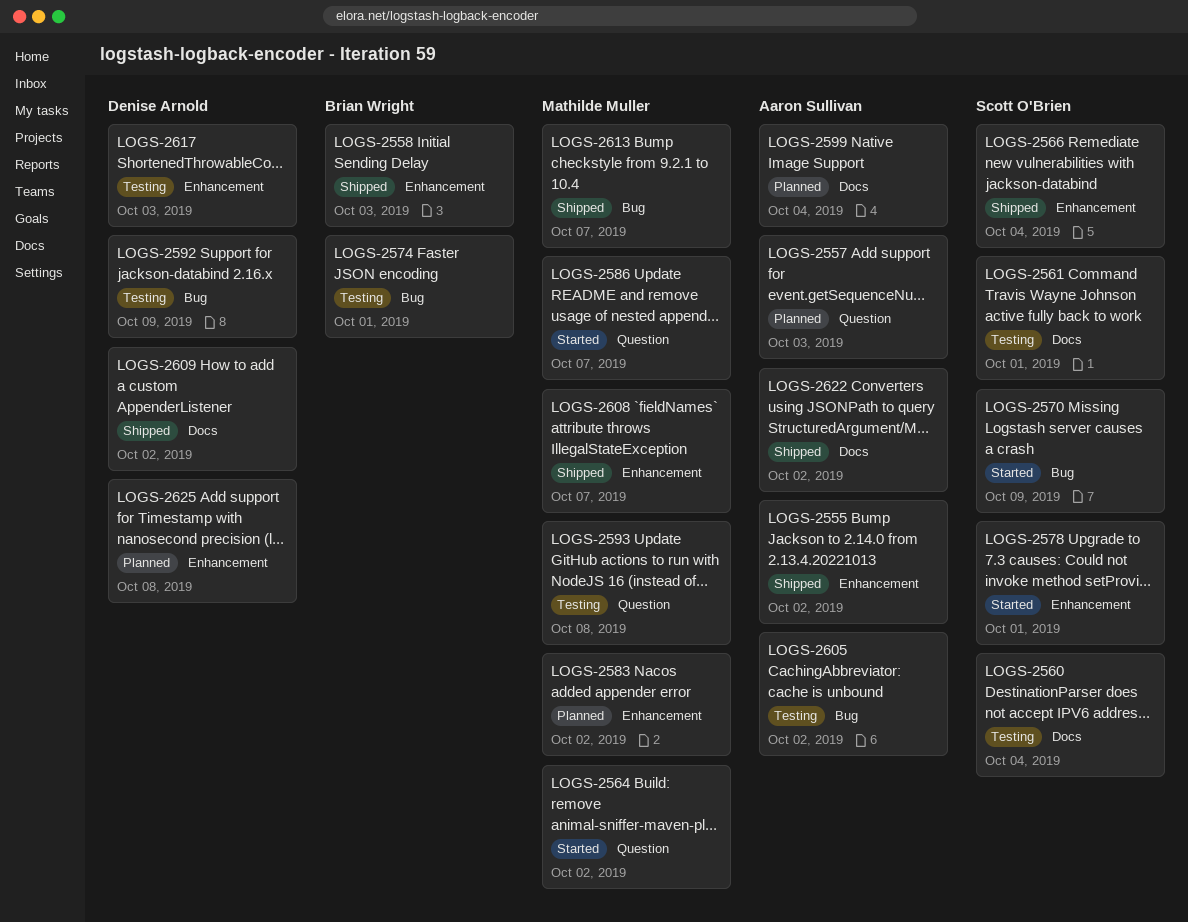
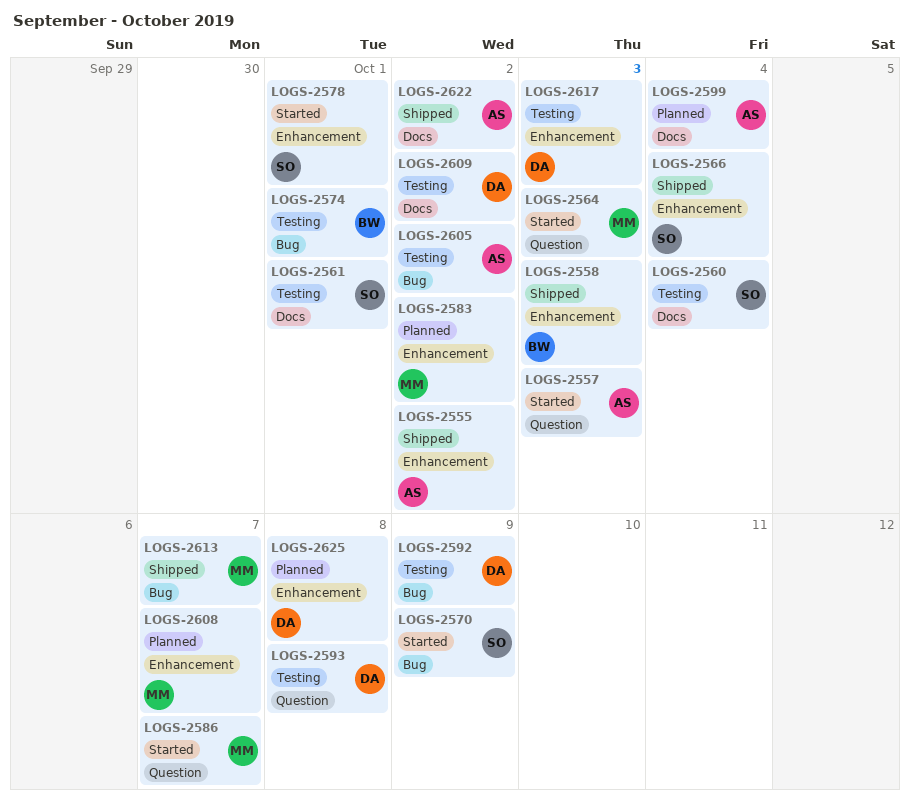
LOGS-2557, status: Planned -> Started
LOGS-2564, due: Oct 2 -> Oct 3
LOGS-2593, owner: Mathilde Muller -> Denise Arnold
LOGS-2608, status: Shipped -> Planned
LOGS-2609, status: Shipped -> Testing

